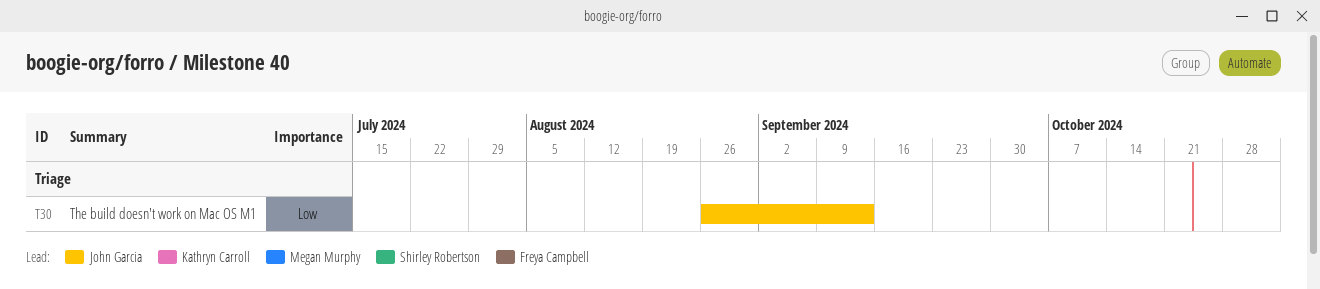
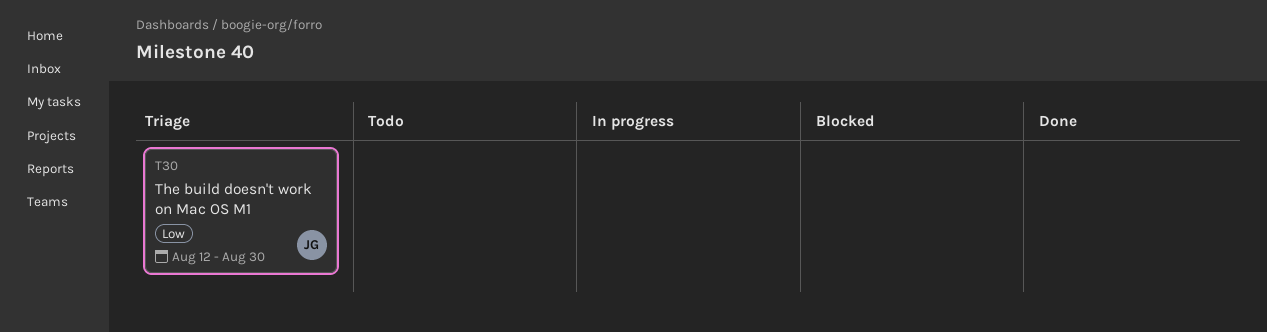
T30, start: Aug 26 -> Aug 12
T30, due: Sep 13 -> Aug 30

